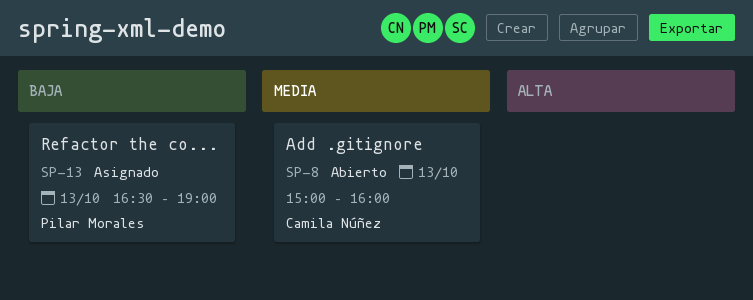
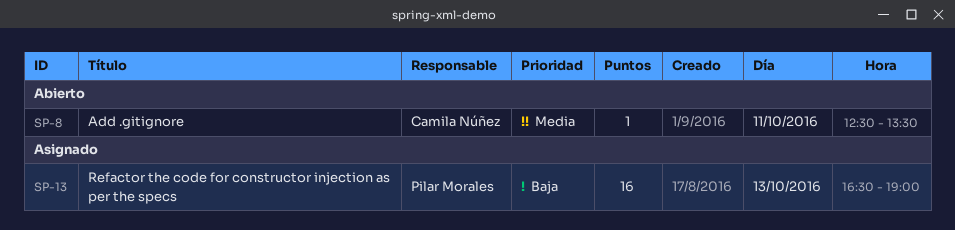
SP-8, day: Oct 13 -> Oct 11
SP-8, begins: 15:00 -> 12:30
SP-8, ends: 16:00 -> 13:30

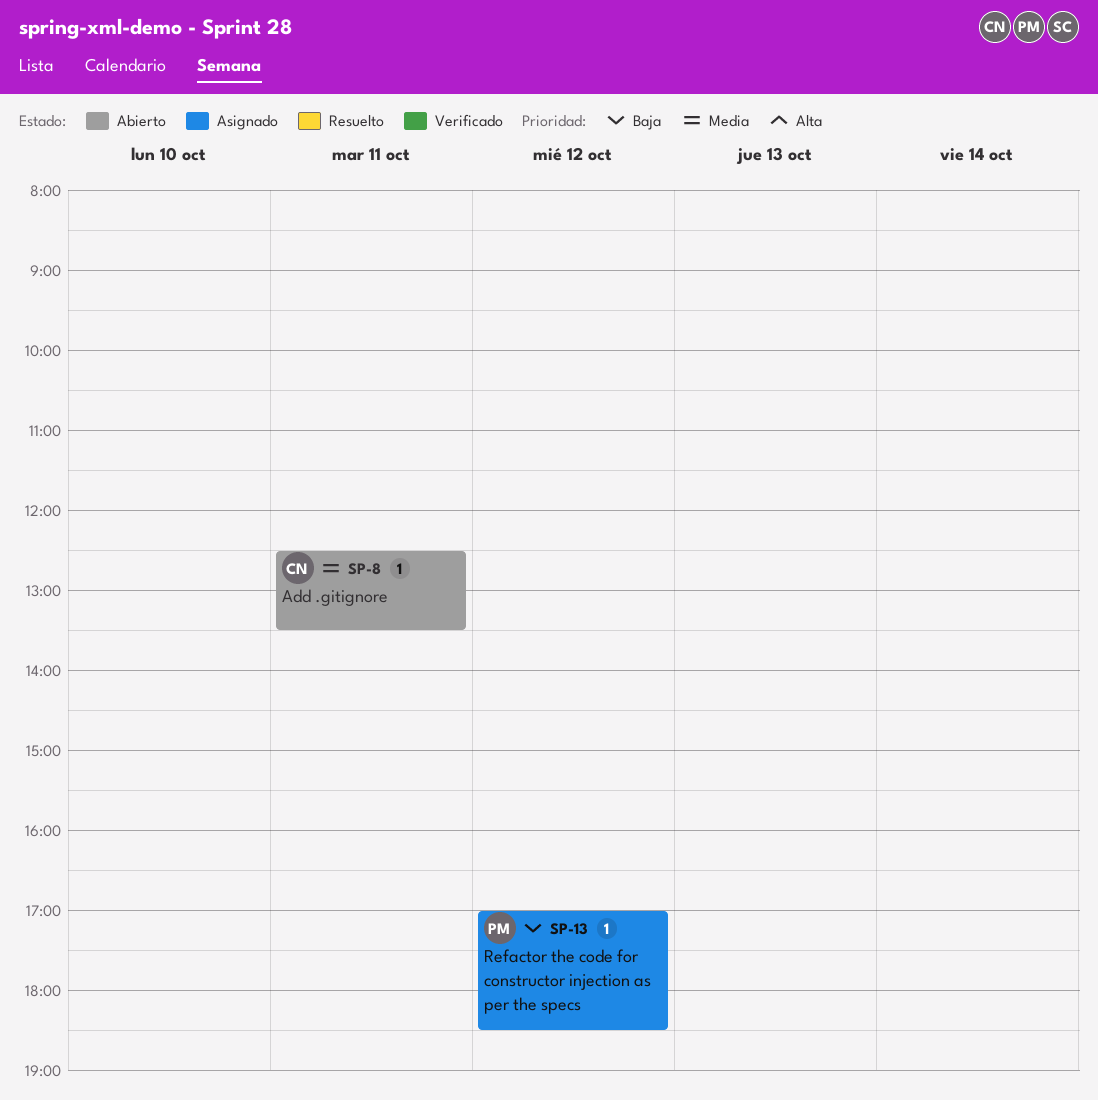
SP-13, estimate: 16 -> 1
SP-13, day: Oct 13 -> Oct 12
SP-13, begins: 16:30 -> 17:00
SP-13, ends: 19:00 -> 18:30

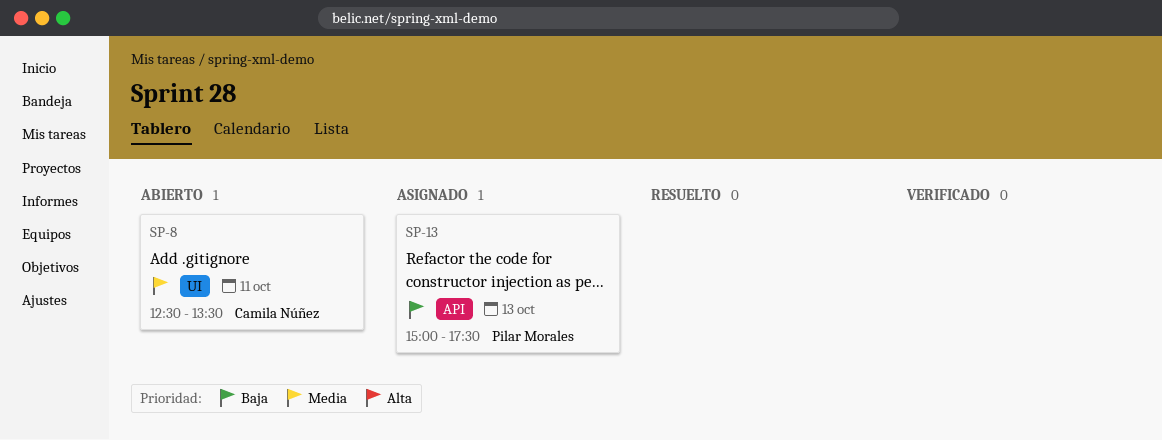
SP-13, day: Oct 12 -> Oct 13
SP-13, begins: 17:00 -> 15:00
SP-13, ends: 18:30 -> 17:30

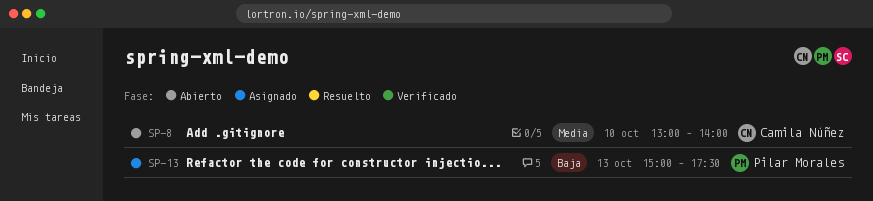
SP-8, day: Oct 11 -> Oct 10
SP-8, begins: 12:30 -> 13:00
SP-8, ends: 13:30 -> 14:00

